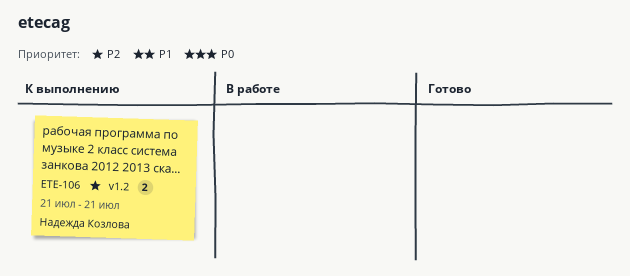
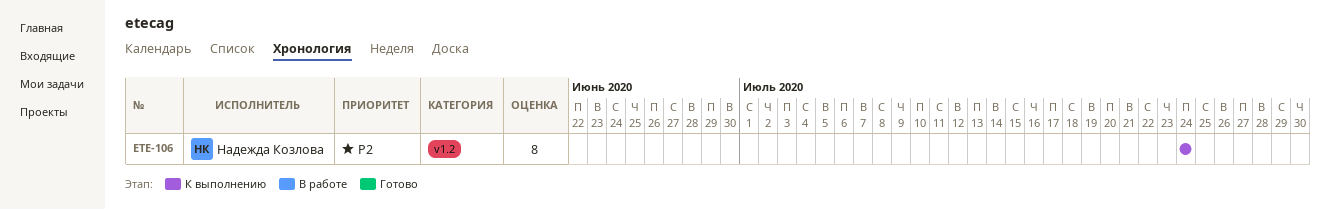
ETE-106, estimate: 2 -> 8
ETE-106, start: Jul 21 -> Jul 24
ETE-106, due: Jul 21 -> Jul 24

